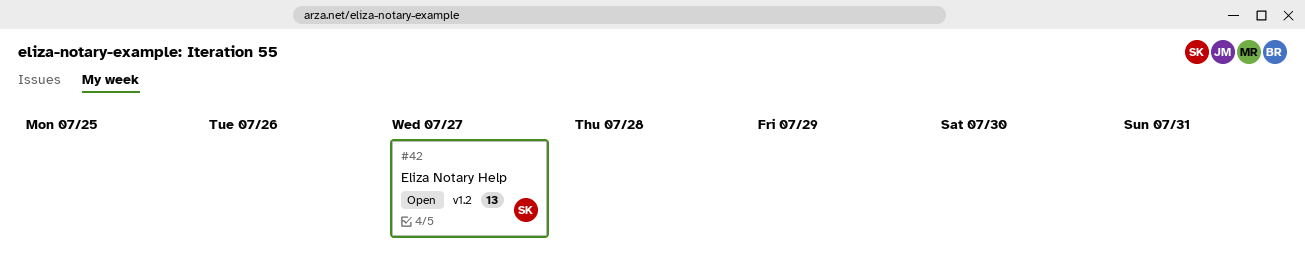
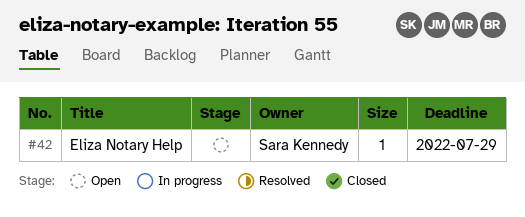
#42, estimate: 13 -> 1
#42, due: Jul 27 -> Jul 29

